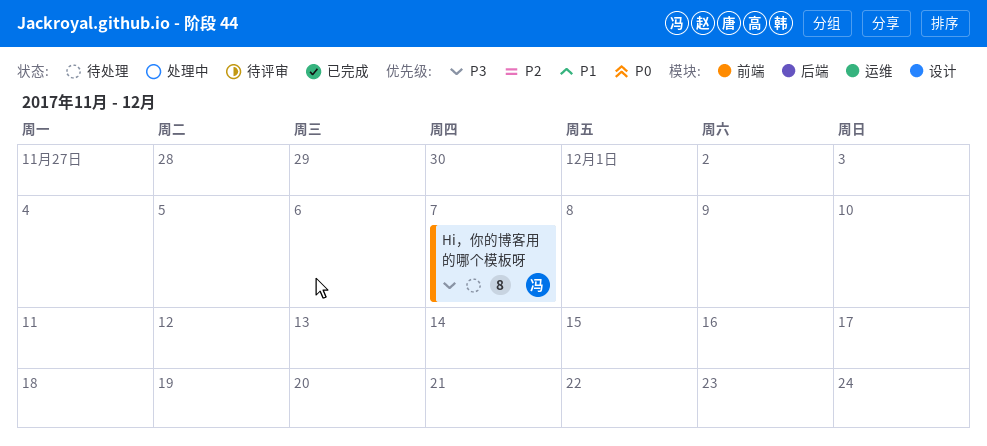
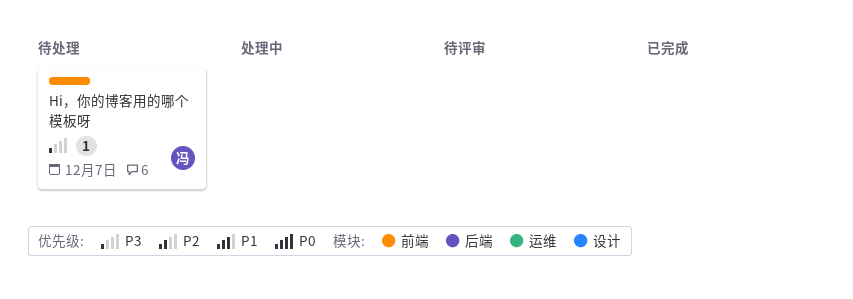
Hi，你的博客用的哪个模板呀, estimate: 8 -> 1

